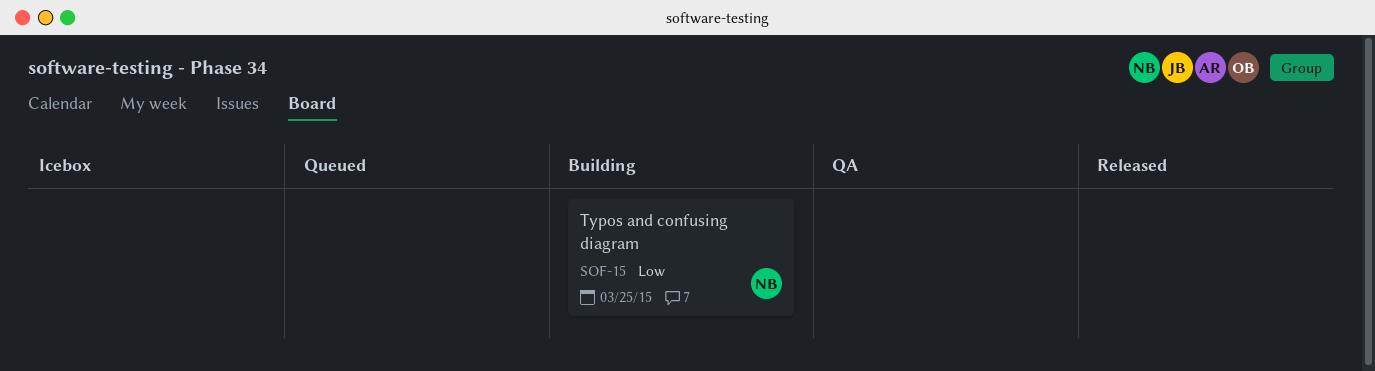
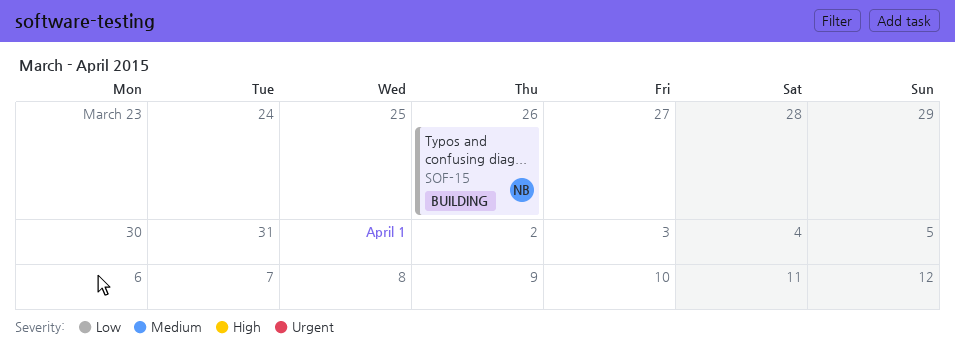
SOF-15, due: Mar 25 -> Mar 26

